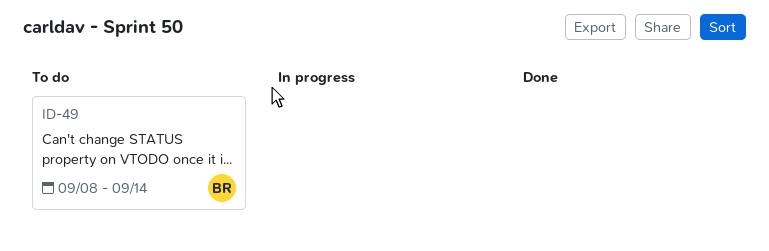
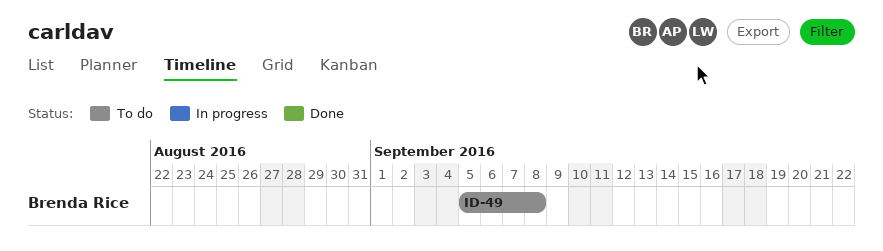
ID-49, start: Sep 8 -> Sep 5
ID-49, due: Sep 14 -> Sep 8

